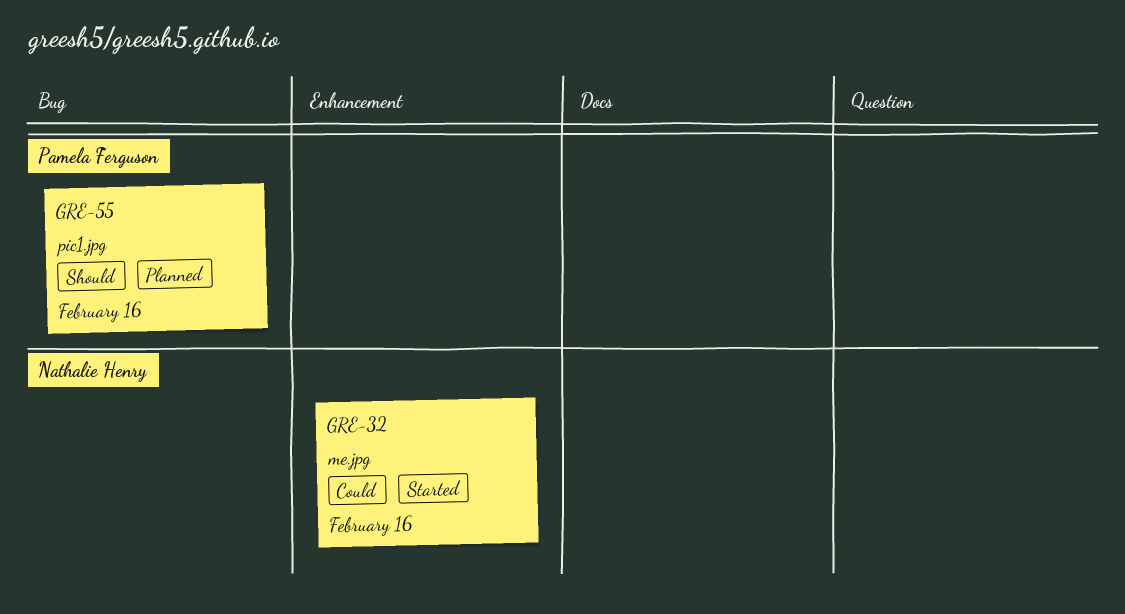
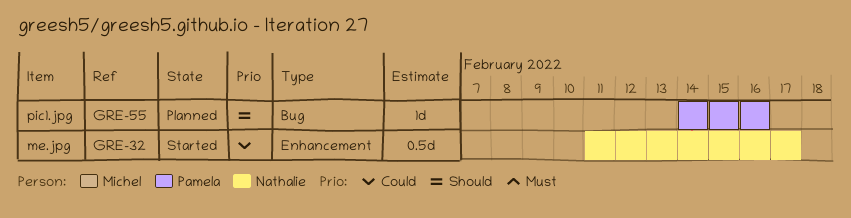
GRE-32, due: Feb 16 -> Feb 17

